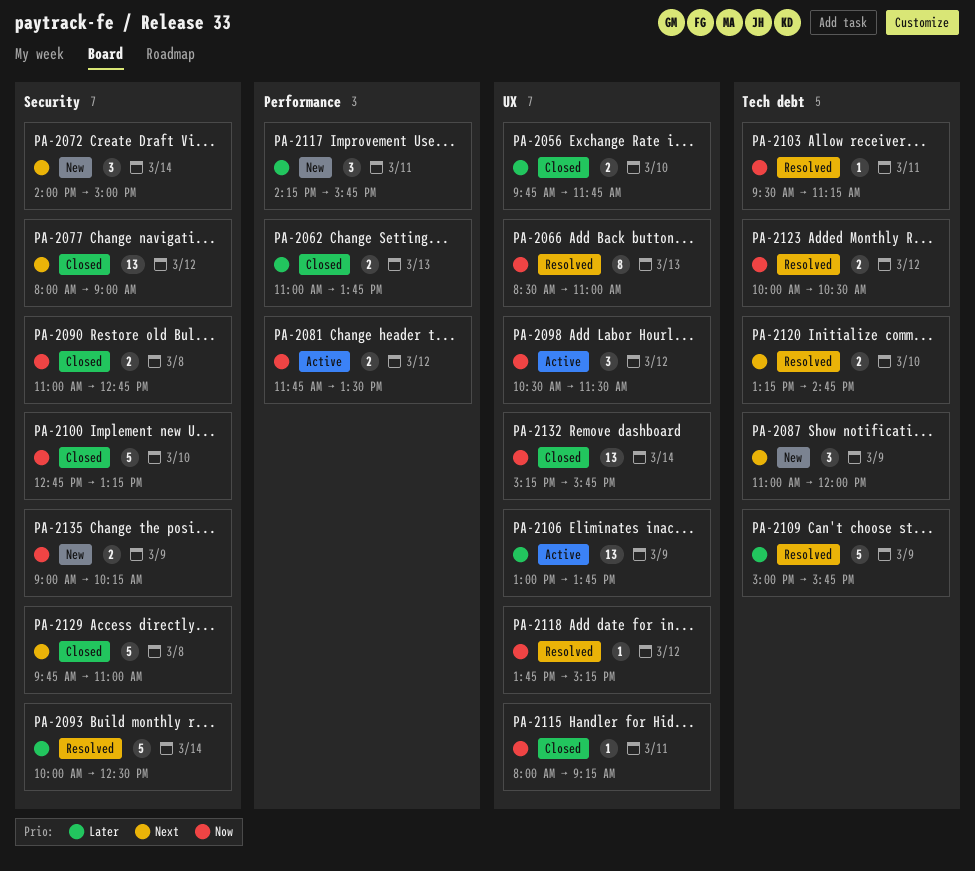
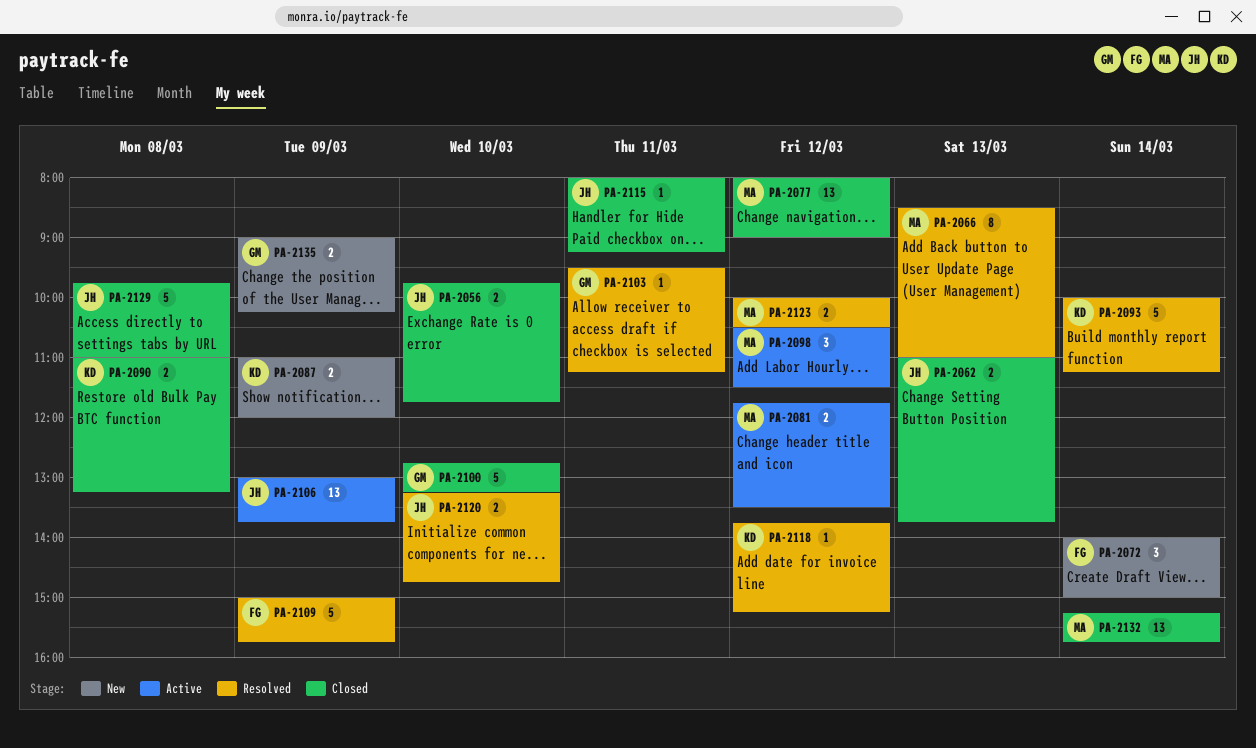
PA-2087, estimate: 3 -> 2
PA-2090, ends: 12:45 -> 13:15
PA-2093, ends: 12:30 -> 11:15
PA-2117: present -> none

